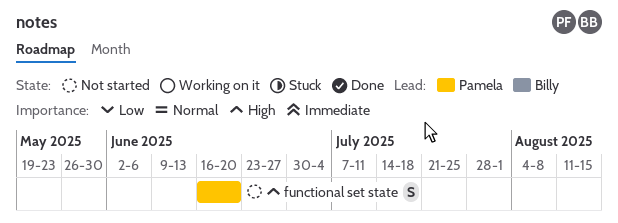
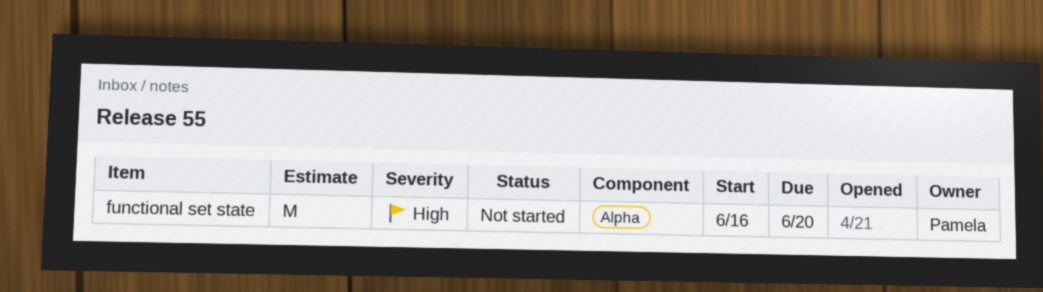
functional set state, estimate: S -> M

